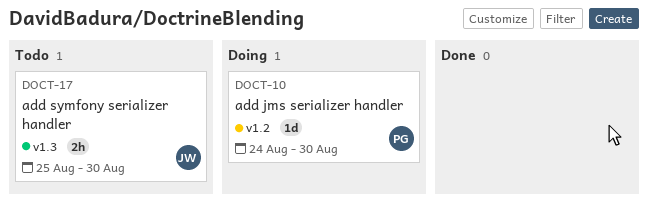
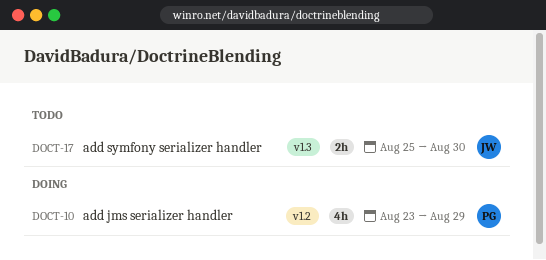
DOCT-10, estimate: 1d -> 4h
DOCT-10, start: Aug 24 -> Aug 23
DOCT-10, due: Aug 30 -> Aug 29

